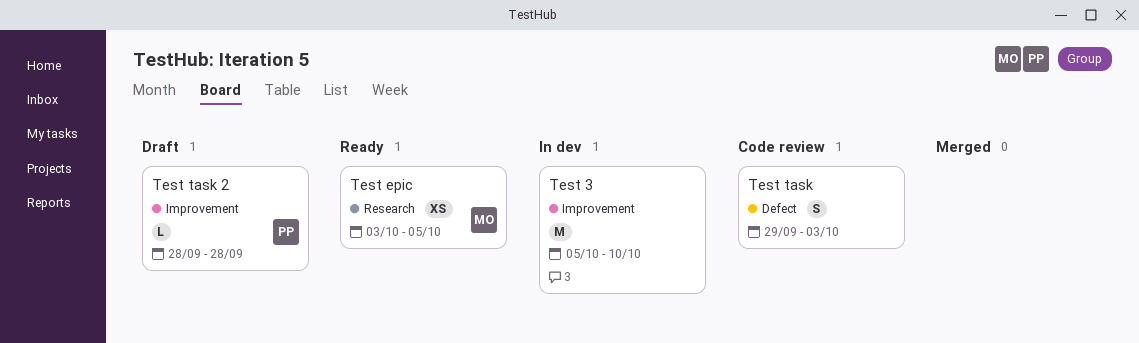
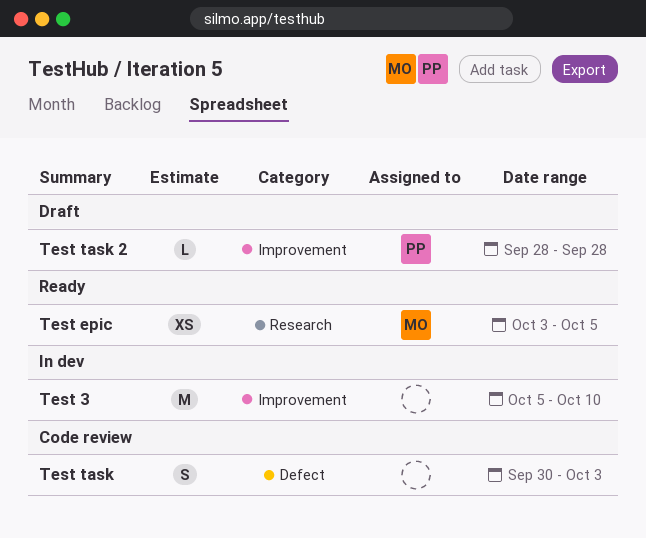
Test task, start: Sep 29 -> Sep 30

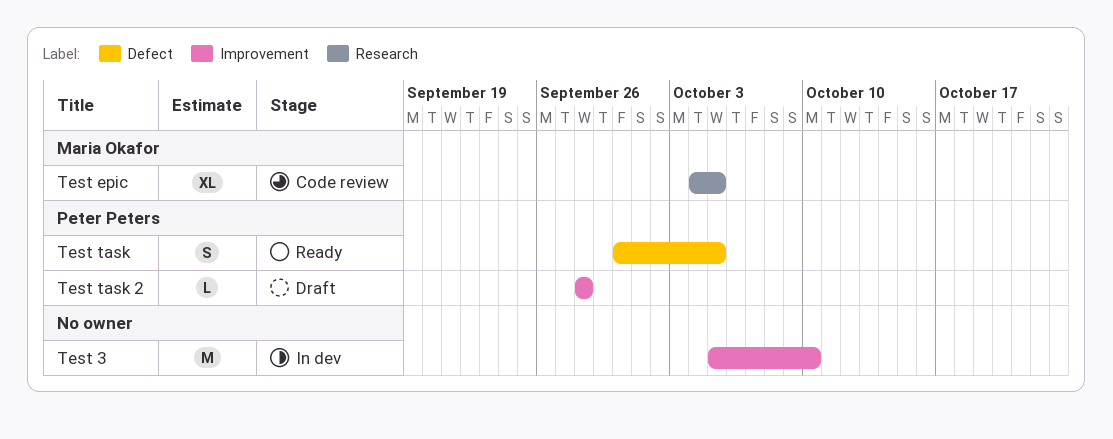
Test epic, status: Ready -> Code review
Test epic, estimate: XS -> XL
Test epic, start: Oct 3 -> Oct 4
Test task, status: Code review -> Ready
Test task, owner: none -> Peter Peters
Test task, due: Oct 3 -> Oct 5

